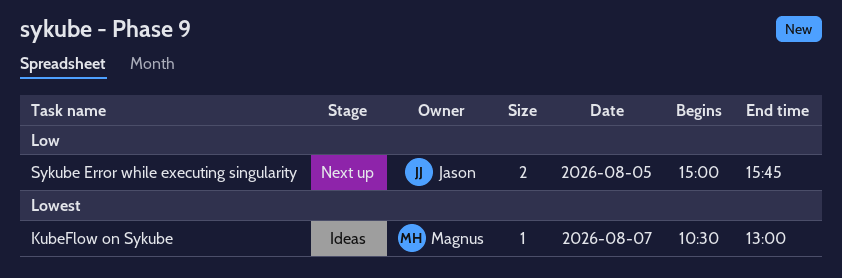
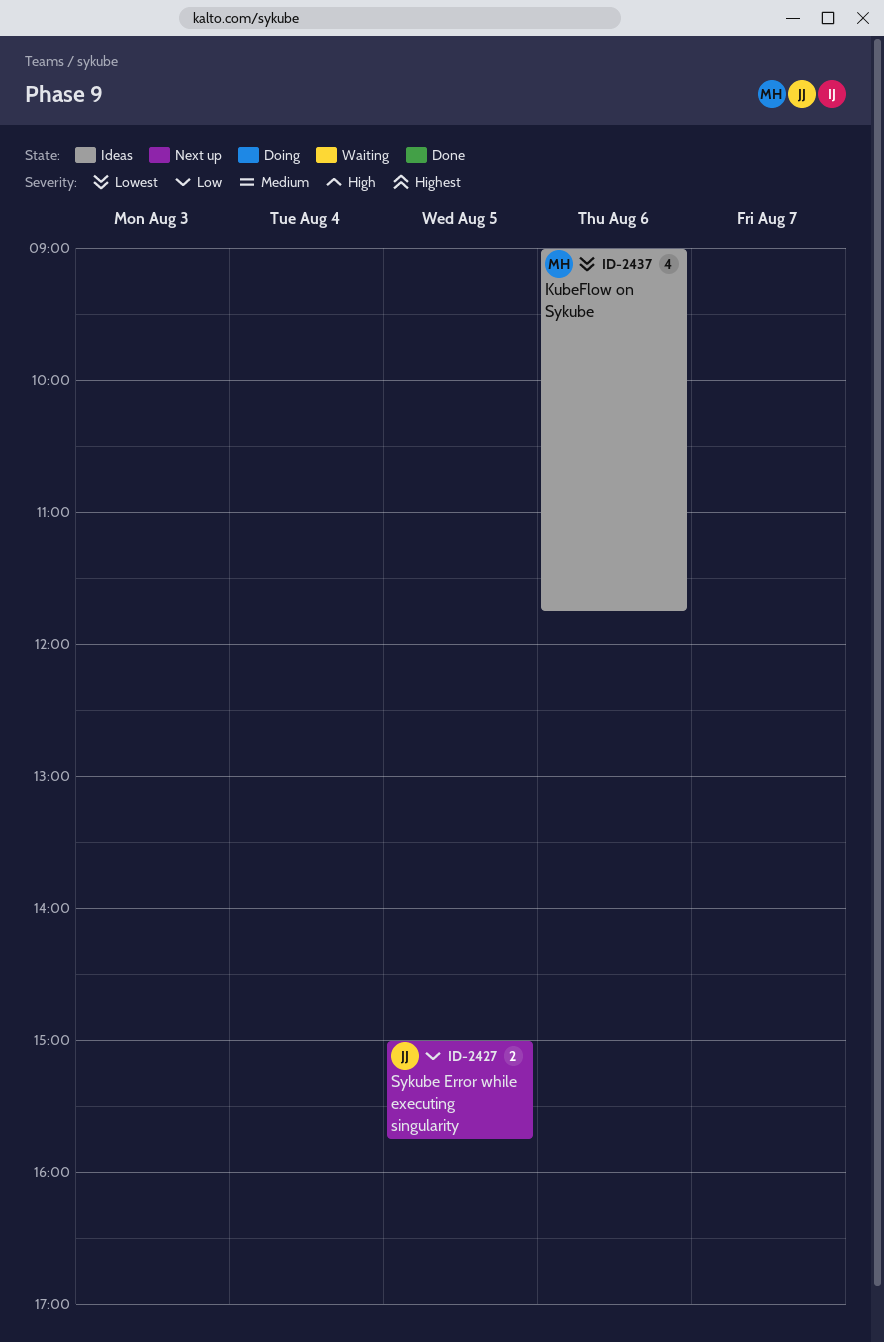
KubeFlow on Sykube, estimate: 1 -> 4
KubeFlow on Sykube, day: Aug 7 -> Aug 6
KubeFlow on Sykube, begins: 10:30 -> 09:00
KubeFlow on Sykube, ends: 13:00 -> 11:45

